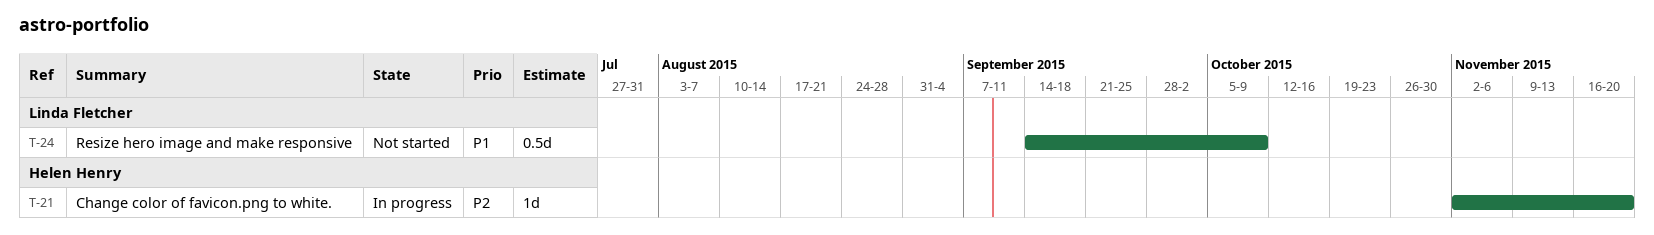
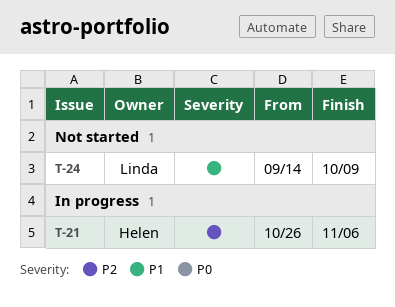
T-21, start: Nov 2 -> Oct 26
T-21, due: Nov 20 -> Nov 6

